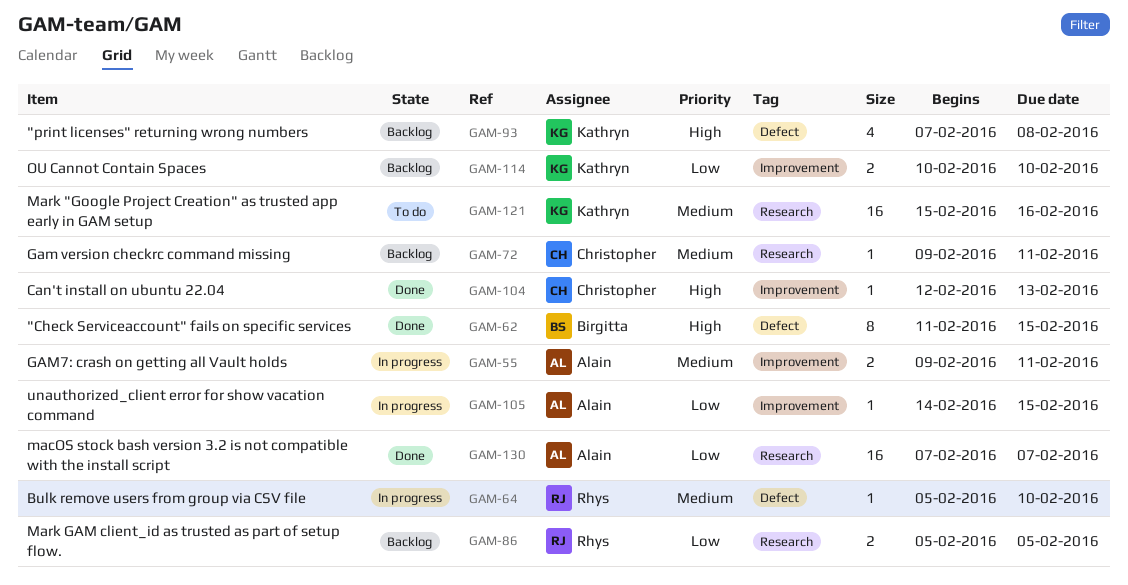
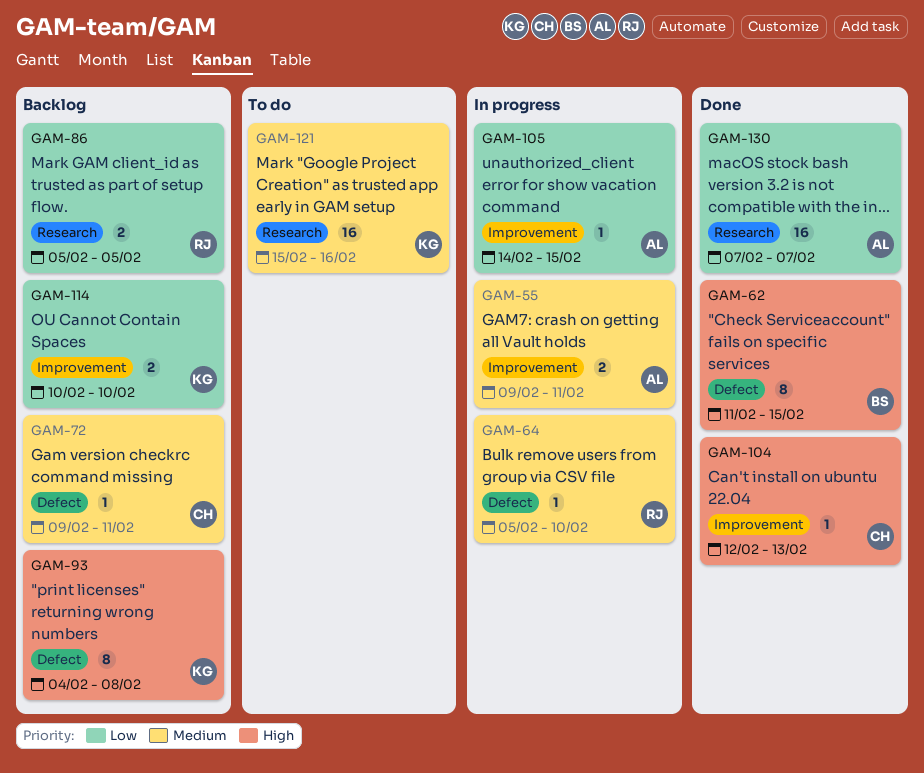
GAM-72, label: Research -> Defect
GAM-93, estimate: 4 -> 8
GAM-93, start: Feb 7 -> Feb 4

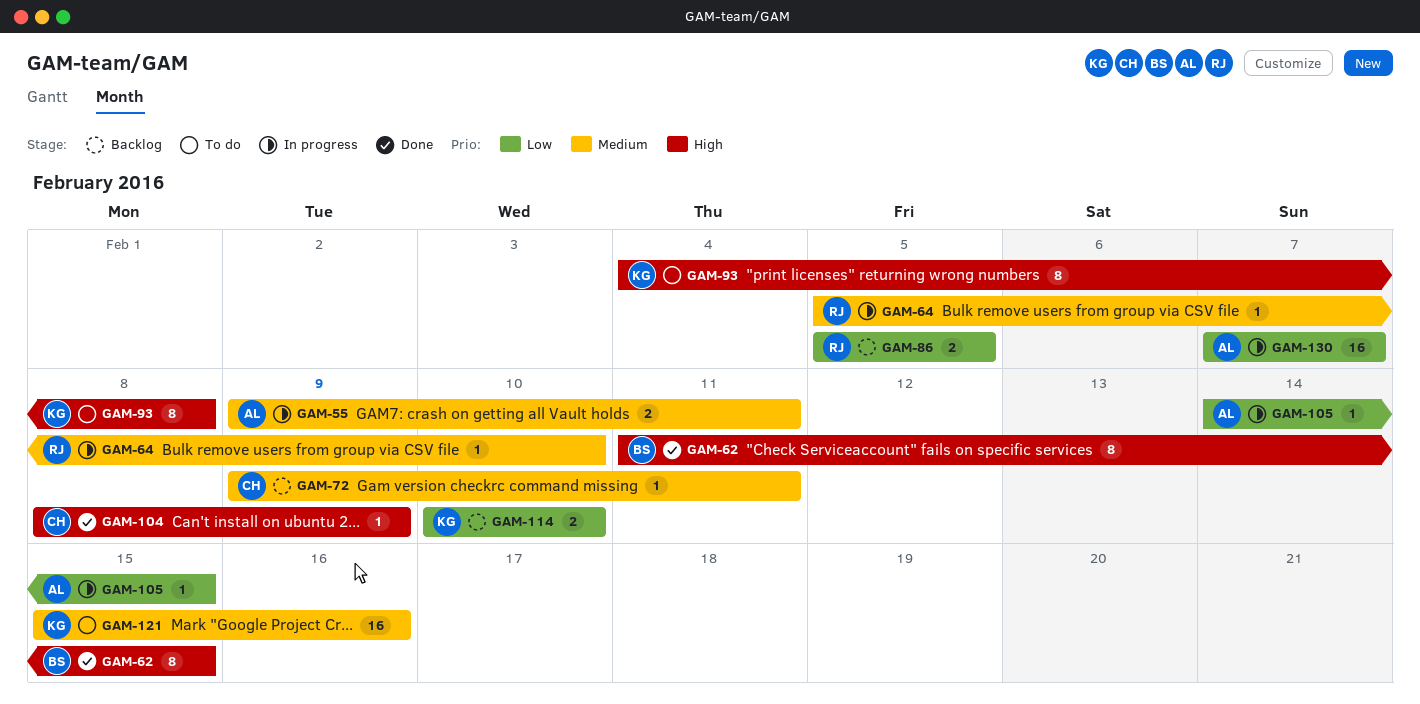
GAM-93, status: Backlog -> To do
GAM-104, start: Feb 12 -> Feb 8
GAM-104, due: Feb 13 -> Feb 9
GAM-130, status: Done -> In progress

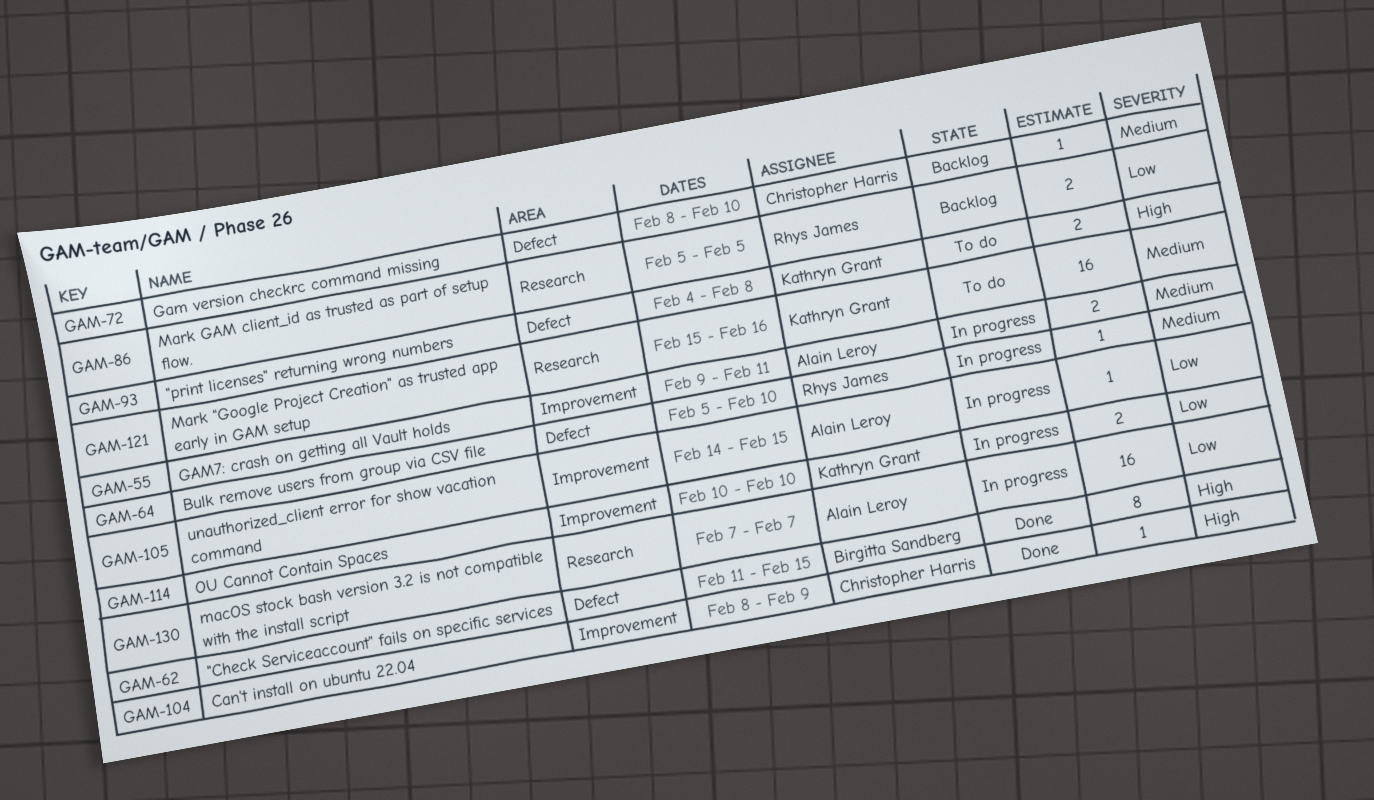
GAM-72, start: Feb 9 -> Feb 8
GAM-72, due: Feb 11 -> Feb 10
GAM-93, estimate: 8 -> 2
GAM-114, status: Backlog -> In progress

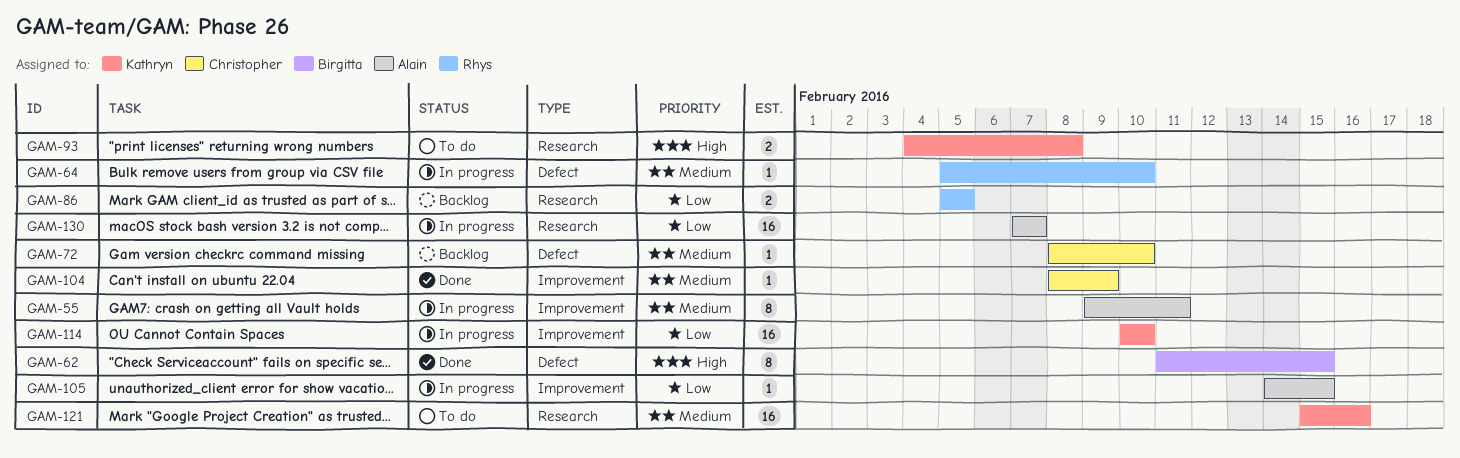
GAM-55, estimate: 2 -> 8
GAM-93, label: Defect -> Research
GAM-104, priority: High -> Medium
GAM-114, estimate: 2 -> 16

